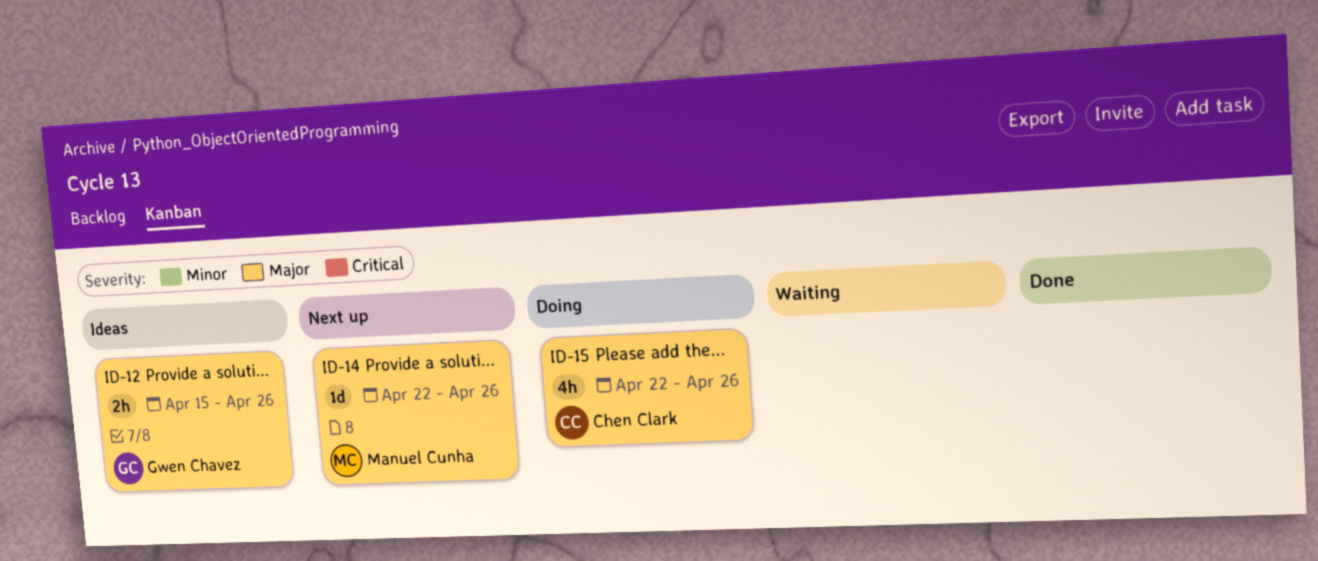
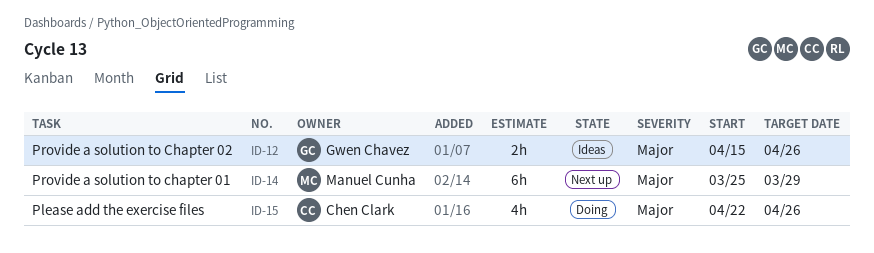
ID-14, estimate: 1d -> 6h
ID-14, start: Apr 22 -> Mar 25
ID-14, due: Apr 26 -> Mar 29

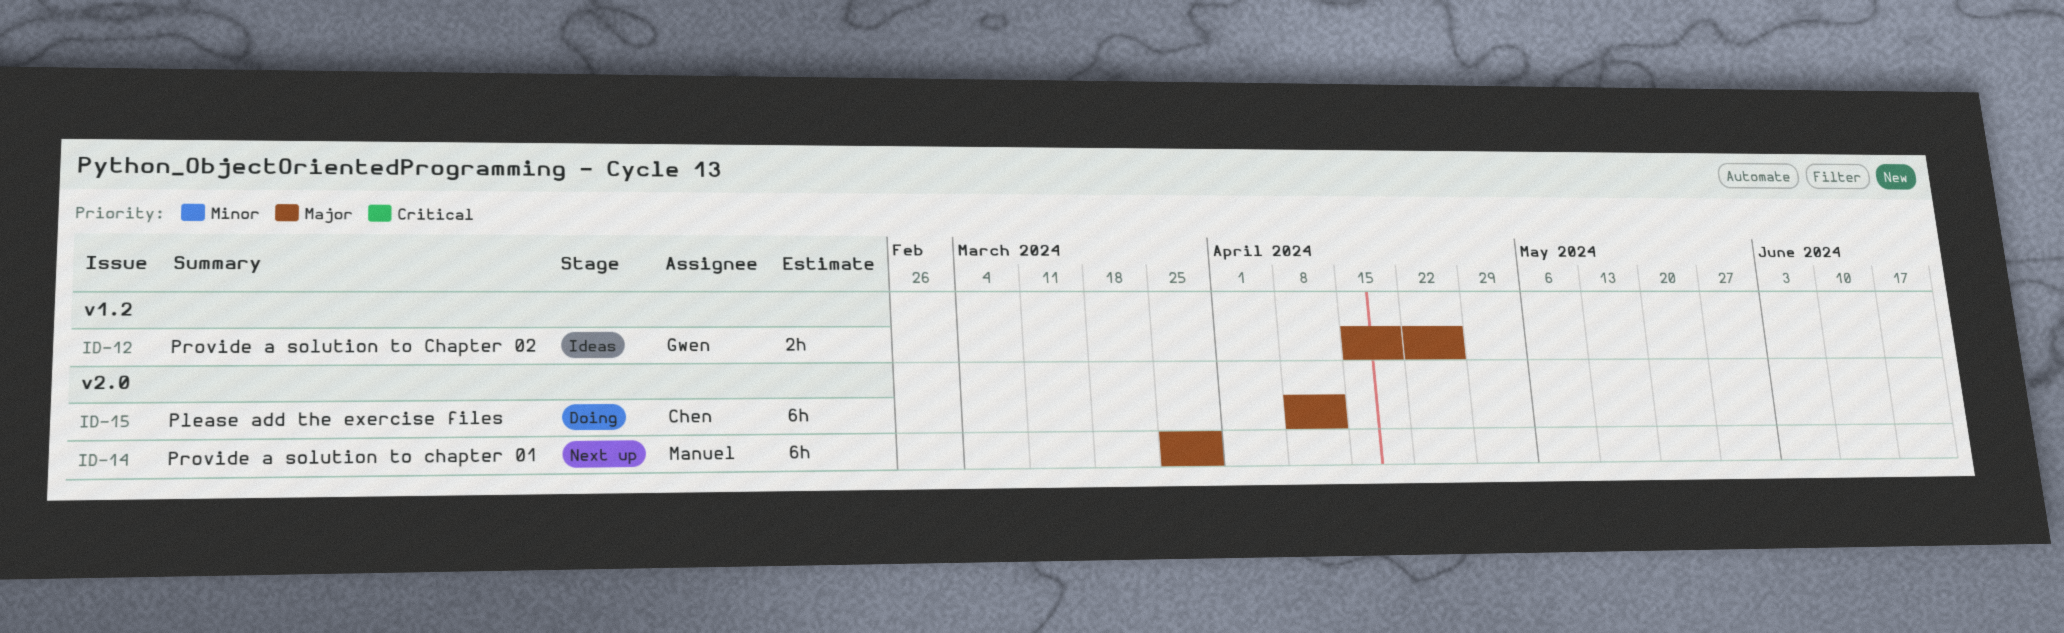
ID-15, estimate: 4h -> 6h
ID-15, start: Apr 22 -> Apr 8
ID-15, due: Apr 26 -> Apr 12

